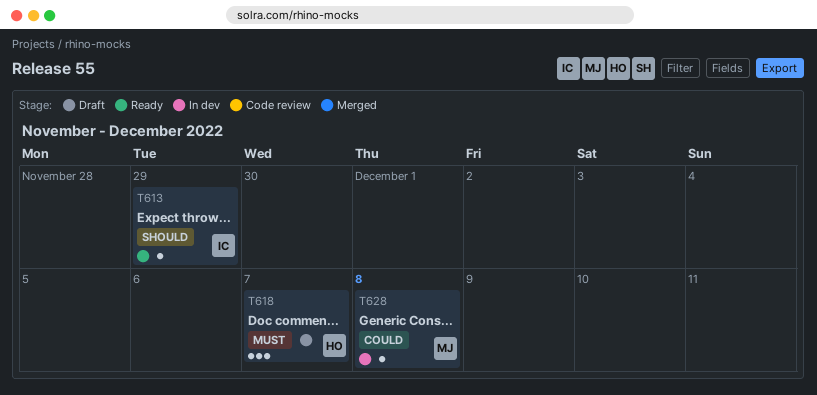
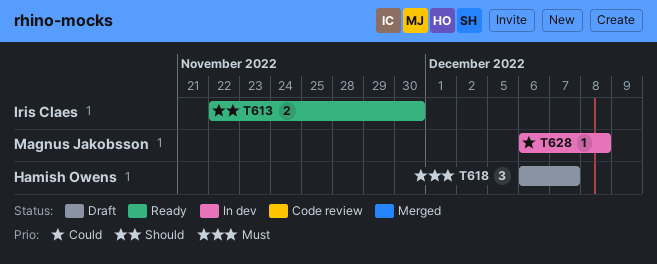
T613, estimate: 1 -> 2
T613, due: Nov 29 -> Nov 30

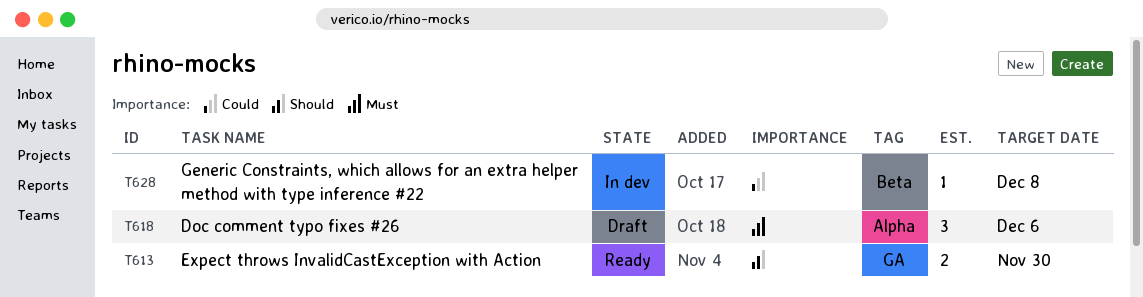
T618, due: Dec 7 -> Dec 6

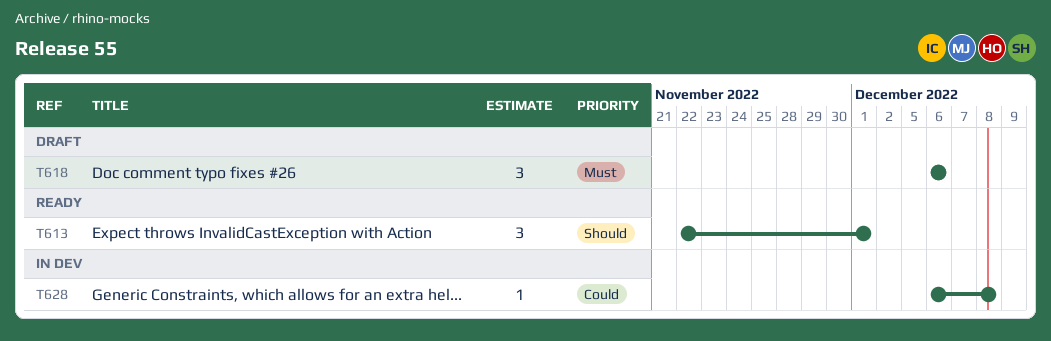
T613, estimate: 2 -> 3
T613, due: Nov 30 -> Dec 1

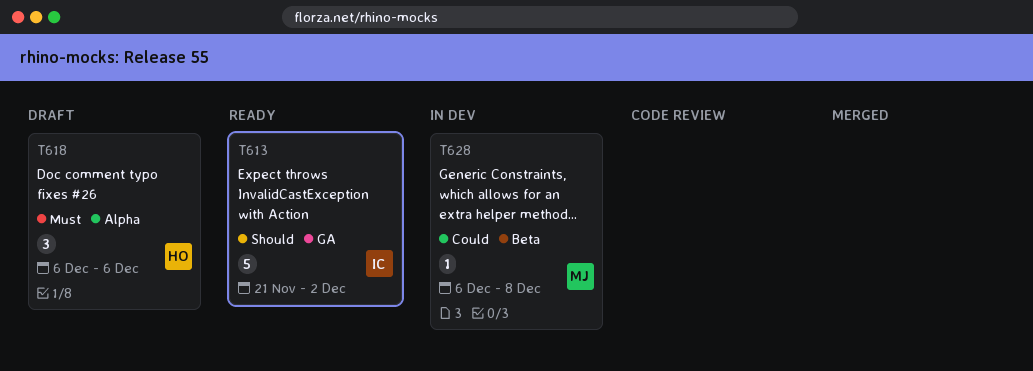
T613, estimate: 3 -> 5
T613, start: Nov 22 -> Nov 21
T613, due: Dec 1 -> Dec 2

